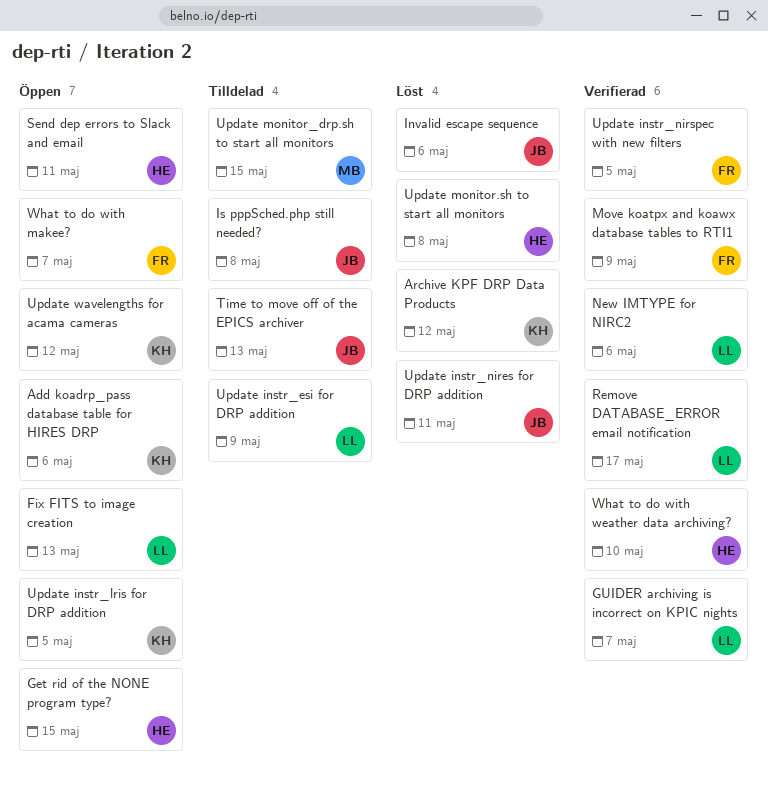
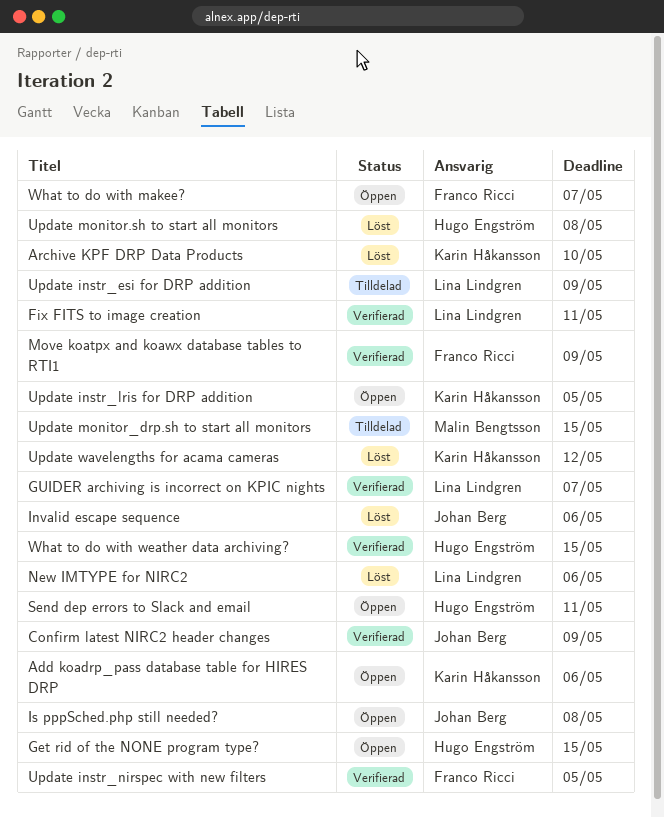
Archive KPF DRP Data Products, due: May 12 -> May 10
Confirm latest NIRC2 header changes: none -> present
Fix FITS to image creation, status: Öppen -> Verifierad
Fix FITS to image creation, due: May 13 -> May 11
Is pppSched.php still needed?, status: Tilldelad -> Öppen
New IMTYPE for NIRC2, status: Verifierad -> Löst
Remove DATABASE_ERROR email notification: present -> none
Time to move off of the EPICS archiver: present -> none
Update instr_nires for DRP addition: present -> none
Update wavelengths for acama cameras, status: Öppen -> Löst
What to do with weather data archiving?, due: May 10 -> May 15

